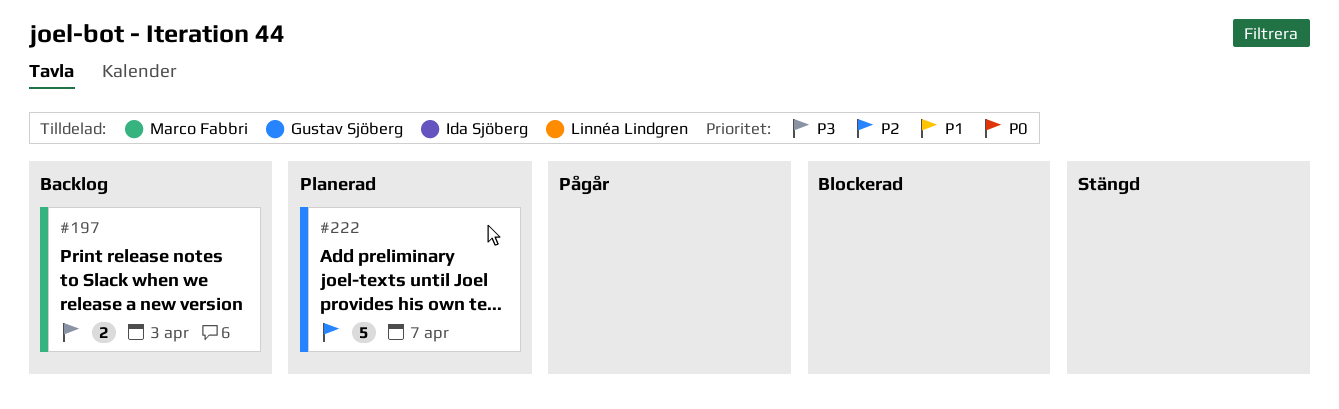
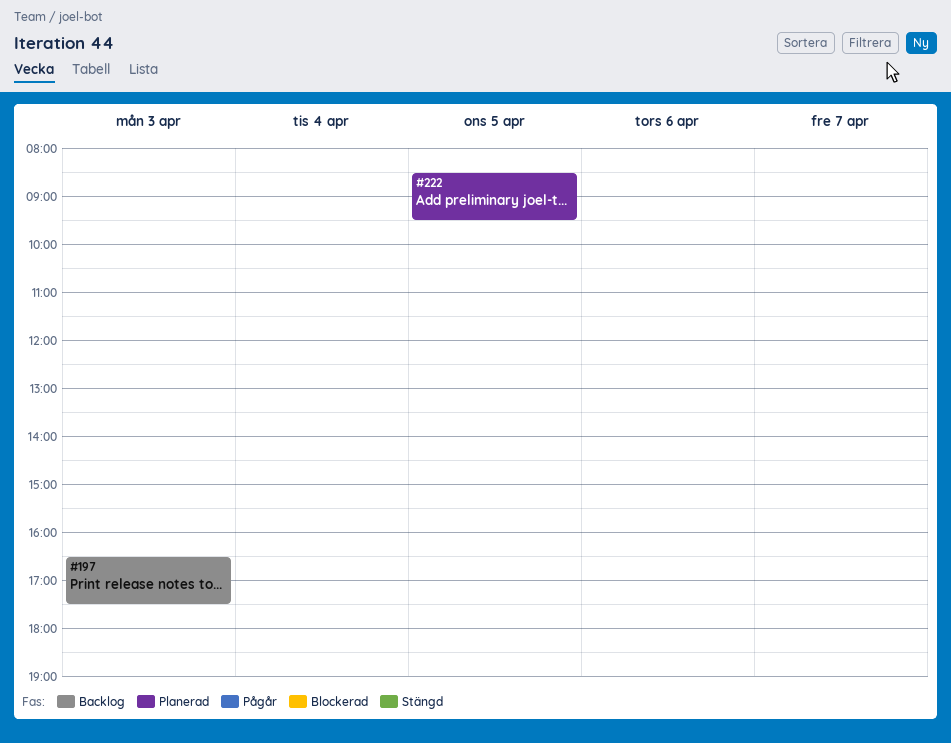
#222, day: Apr 7 -> Apr 5

